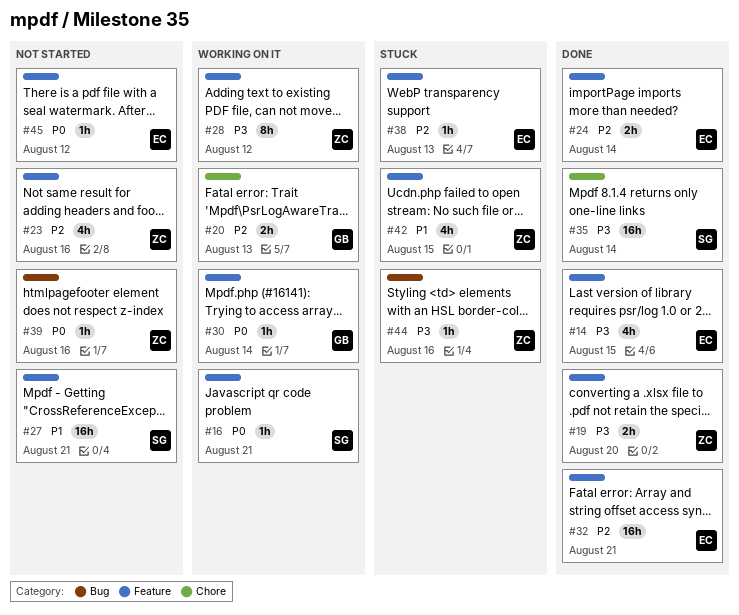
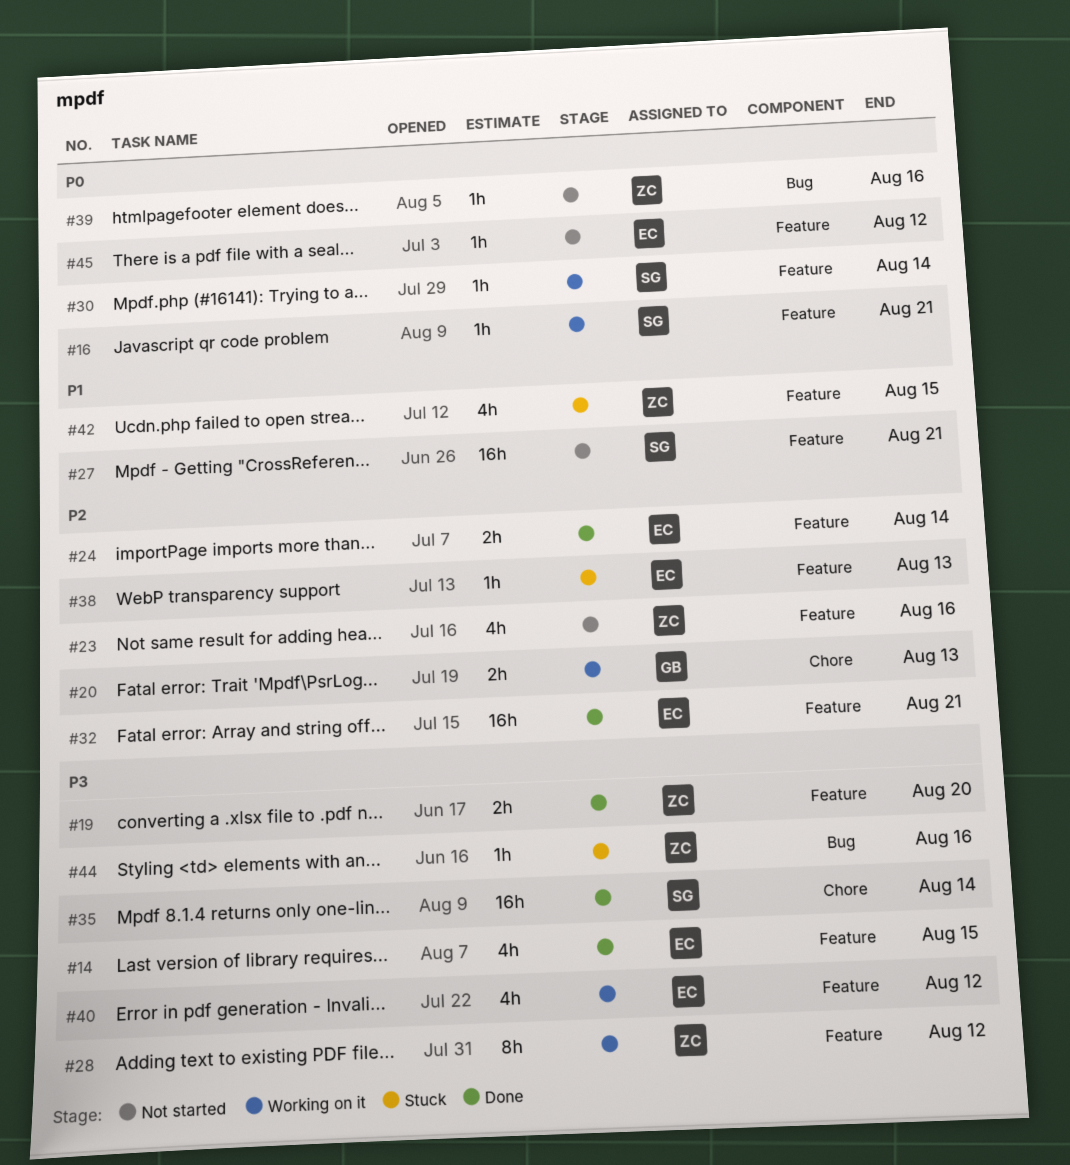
#30, owner: GB -> SG
#40: none -> present

